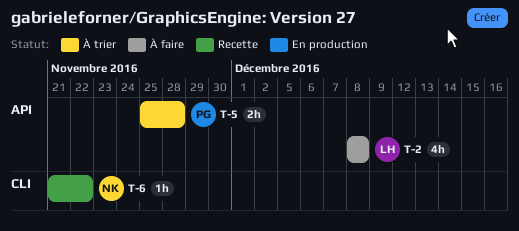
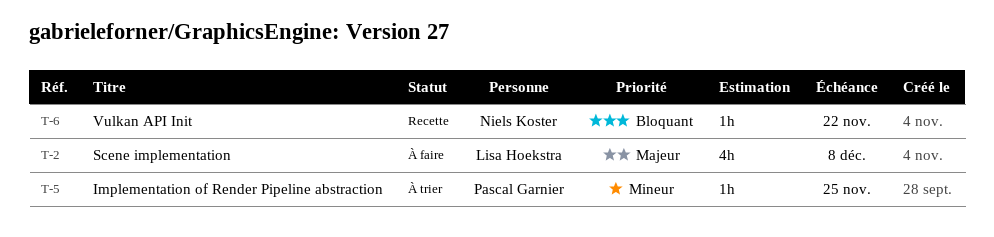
T-5, estimate: 2h -> 1h
T-5, due: Nov 28 -> Nov 25

